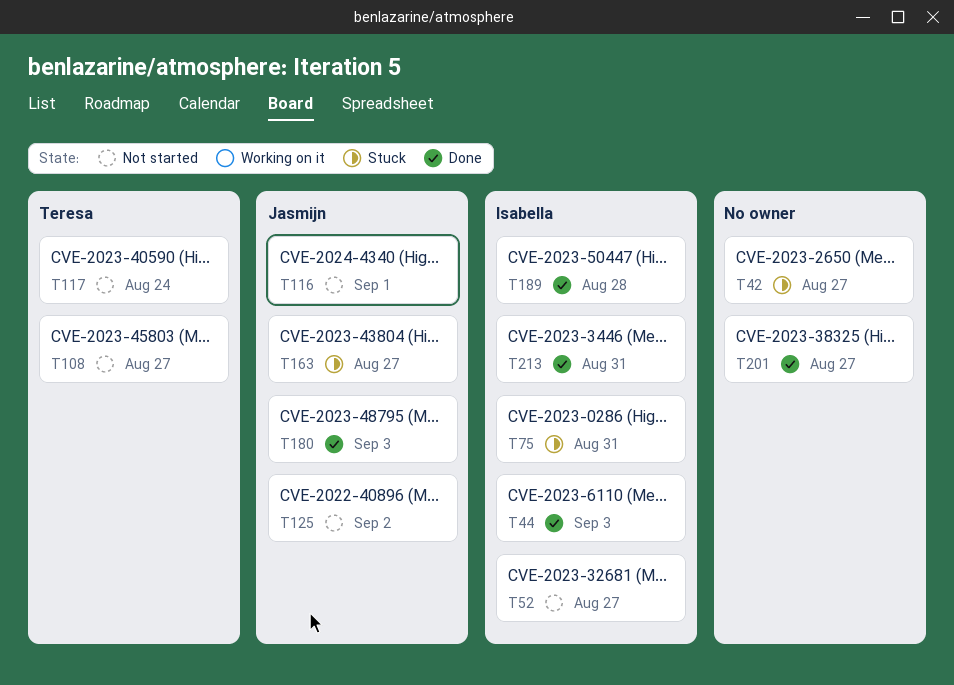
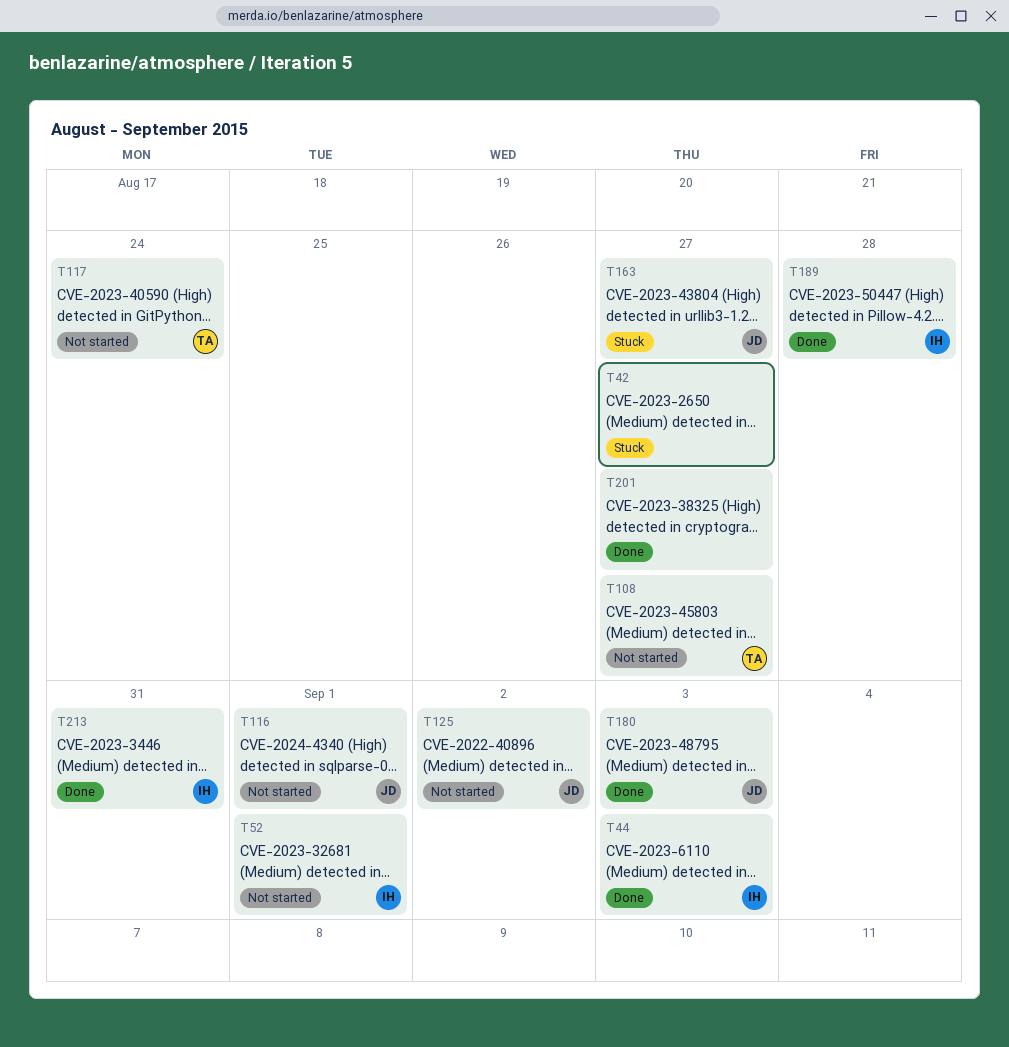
T52, due: Aug 27 -> Sep 1
T75: present -> none

